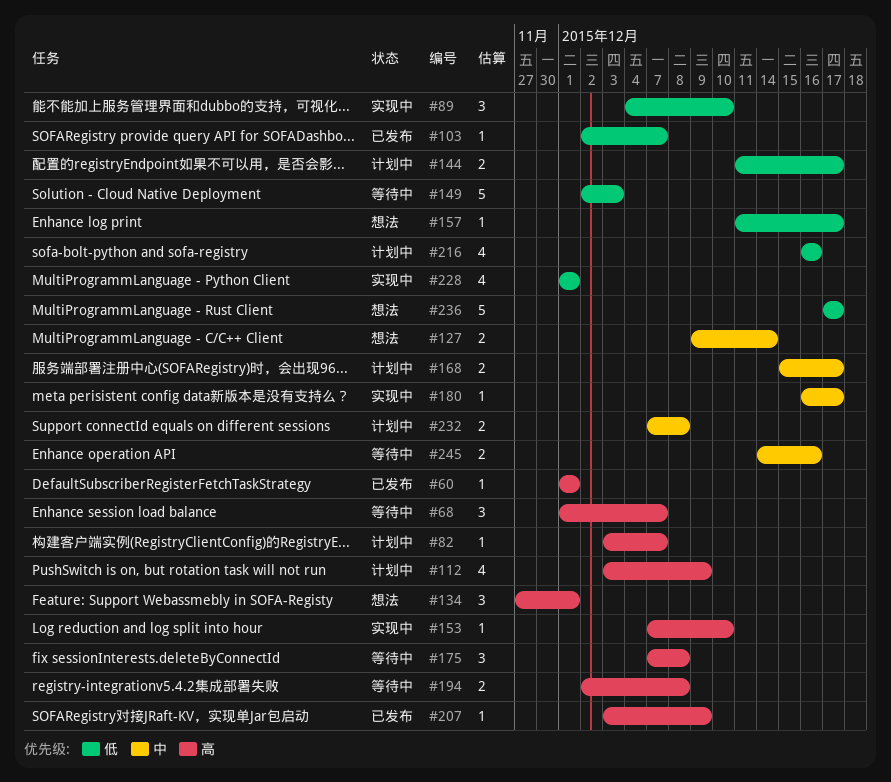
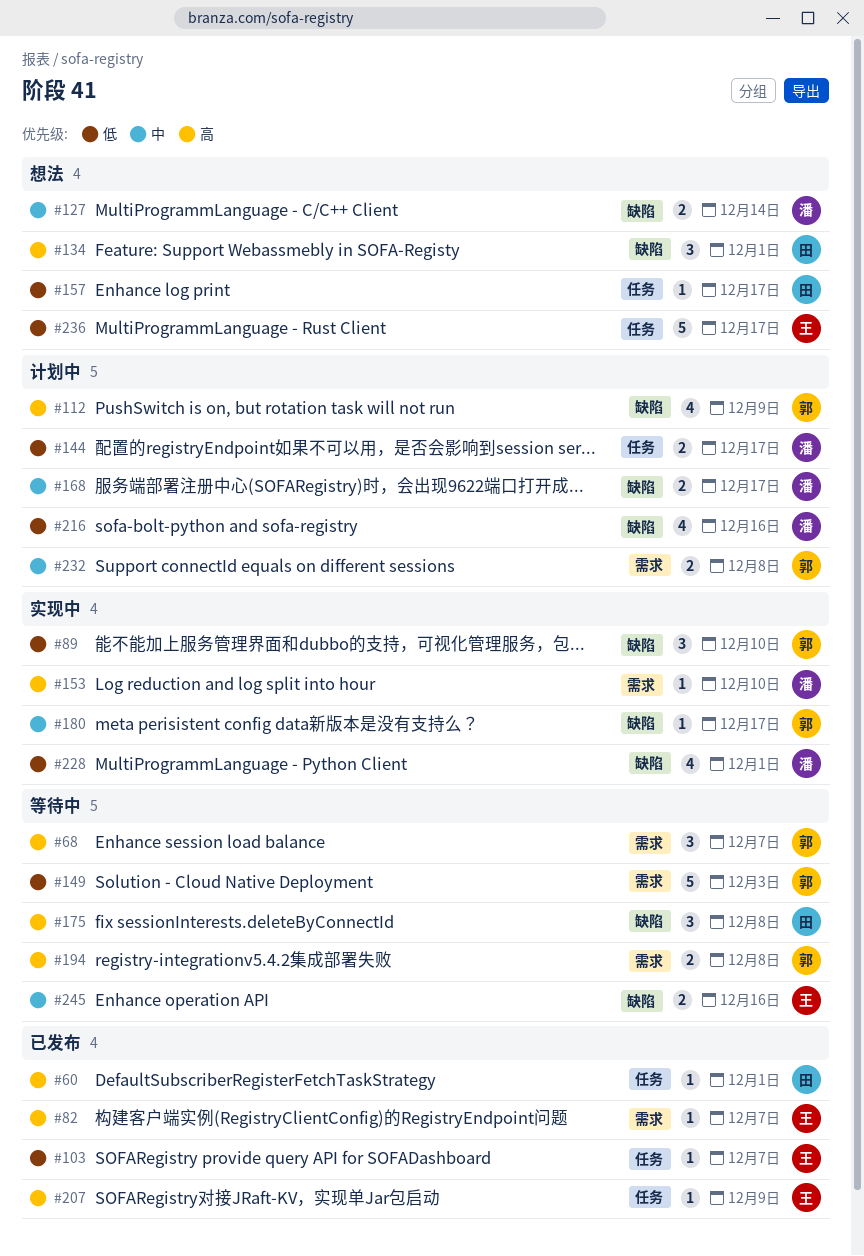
#82, status: 计划中 -> 已发布

